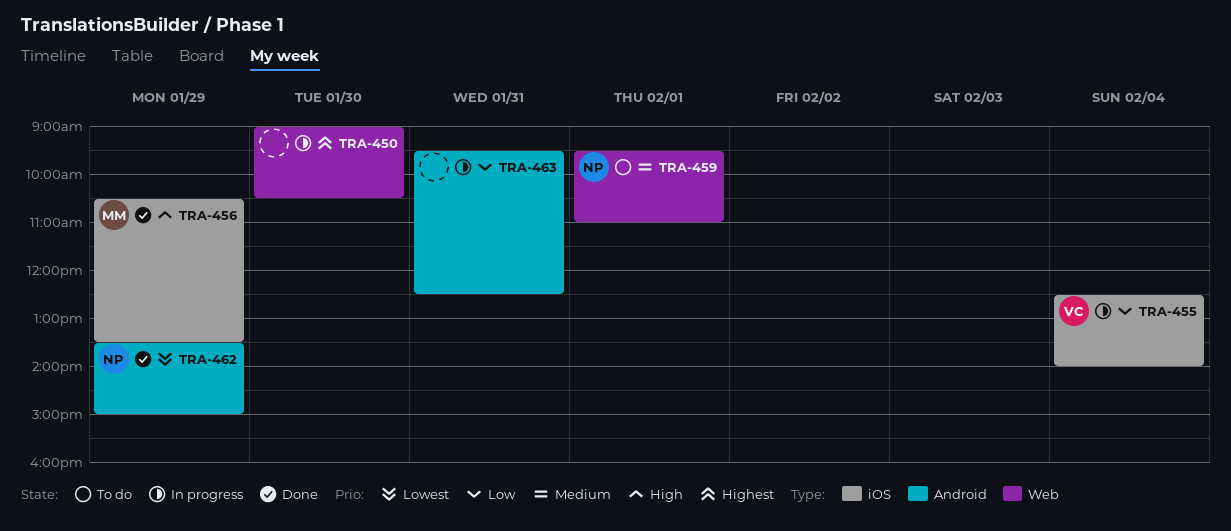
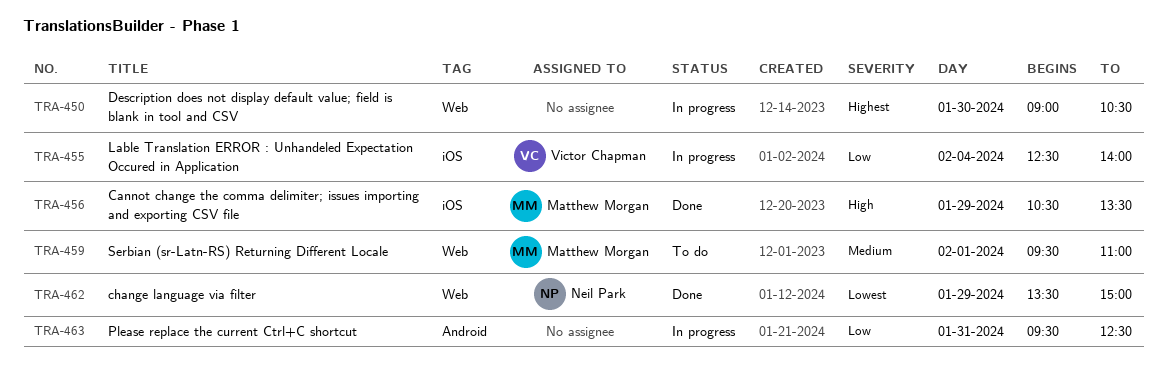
TRA-459, owner: Neil Park -> Matthew Morgan
TRA-462, label: Android -> Web

